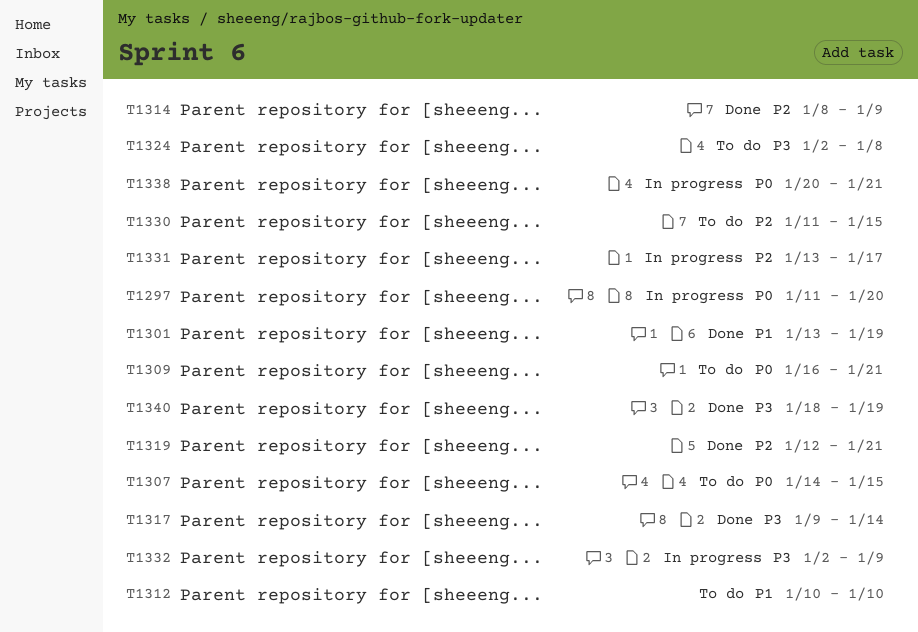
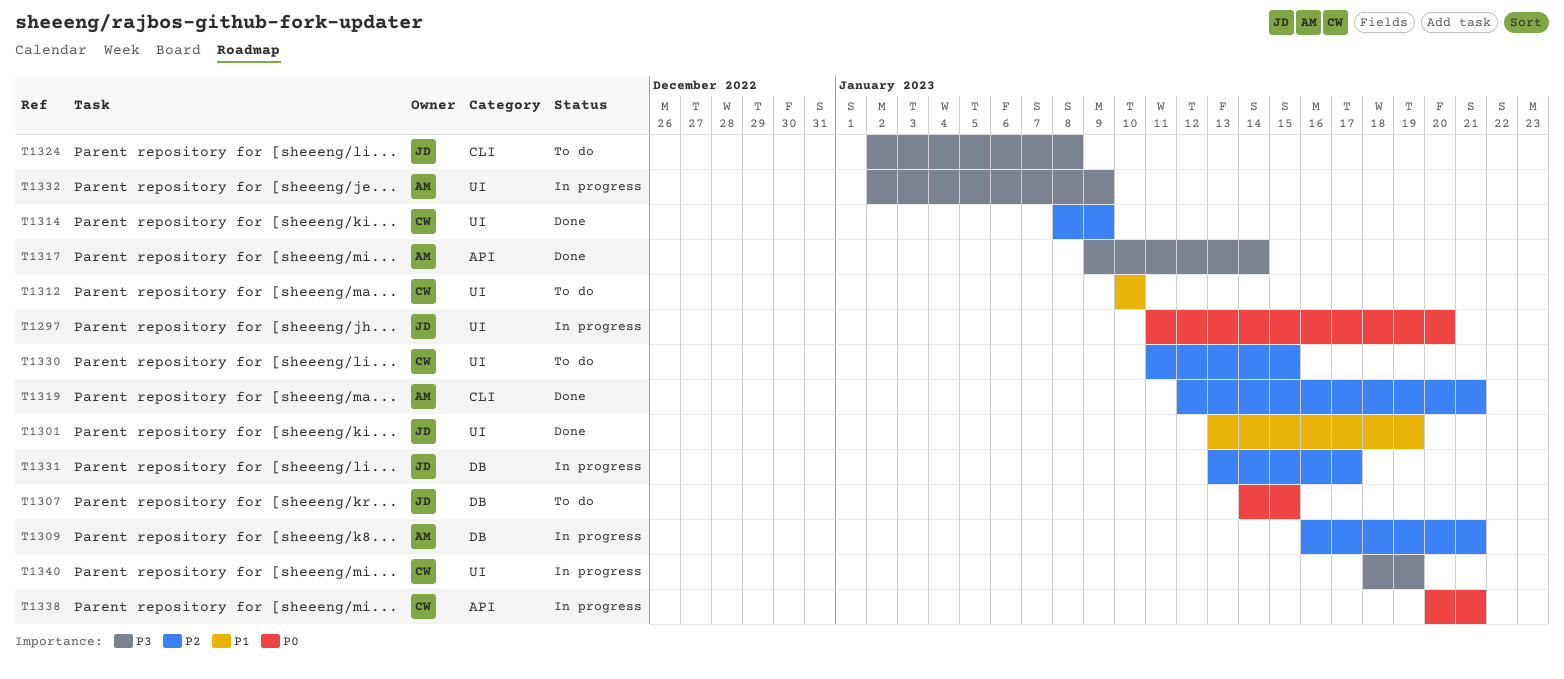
T1309, status: To do -> In progress
T1309, priority: P0 -> P2
T1340, status: Done -> In progress

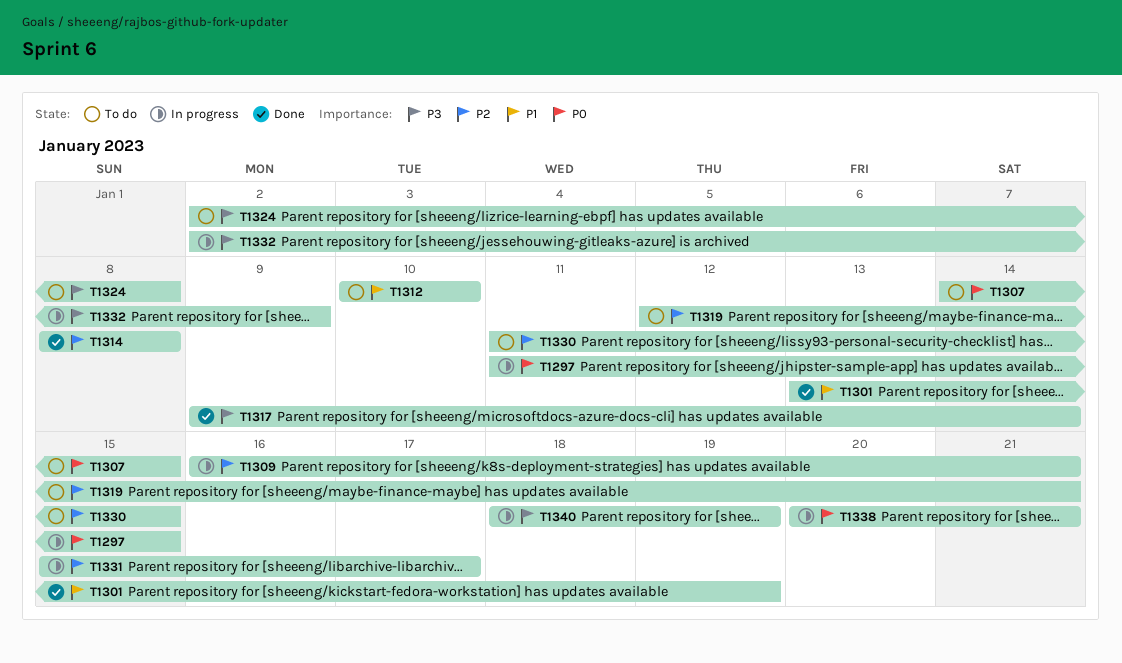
T1297, due: Jan 20 -> Jan 15
T1314, due: Jan 9 -> Jan 8
T1319, status: Done -> To do
T1331, start: Jan 13 -> Jan 15

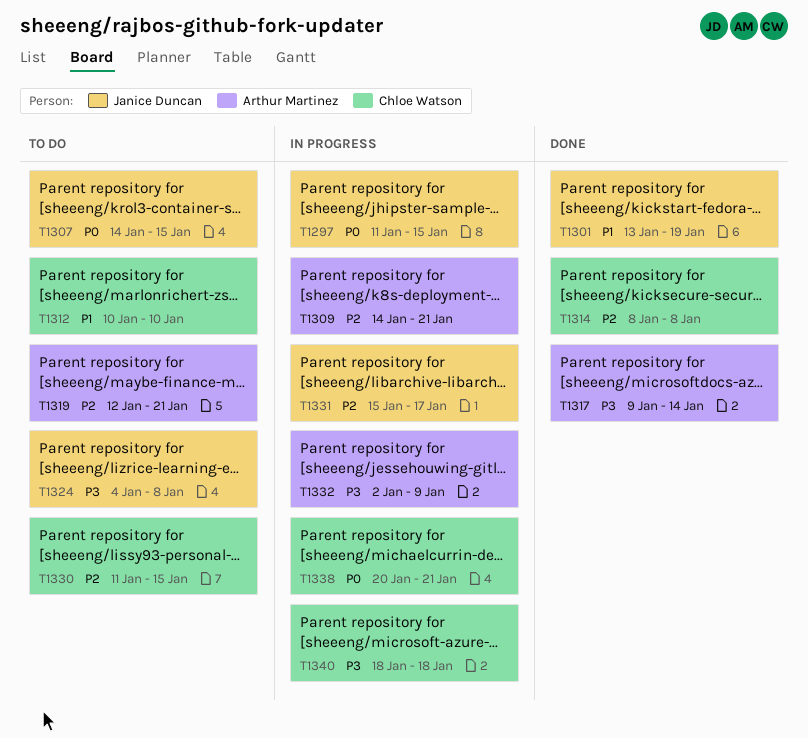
T1309, start: Jan 16 -> Jan 14
T1324, start: Jan 2 -> Jan 4
T1340, due: Jan 19 -> Jan 18

